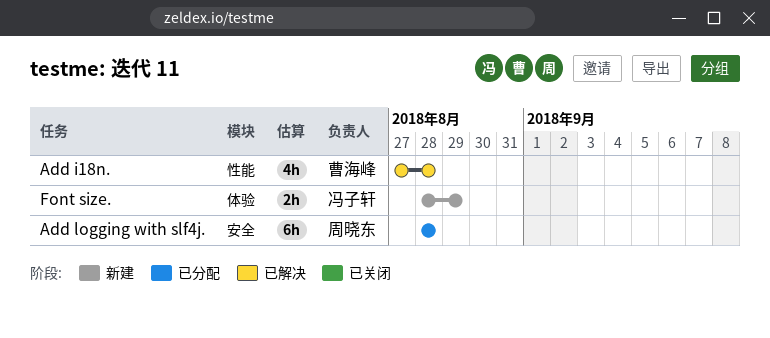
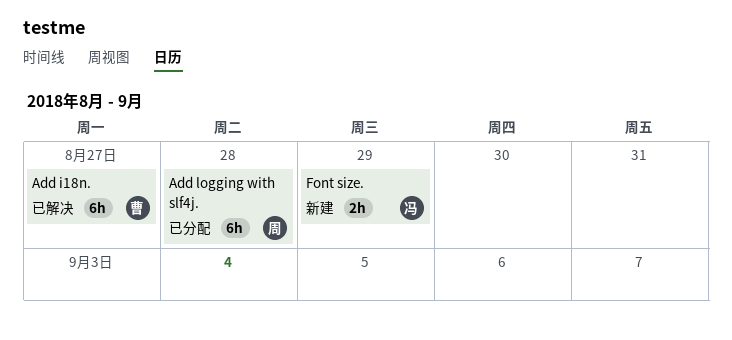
Add i18n., estimate: 4h -> 6h
Add i18n., due: Aug 28 -> Aug 27

